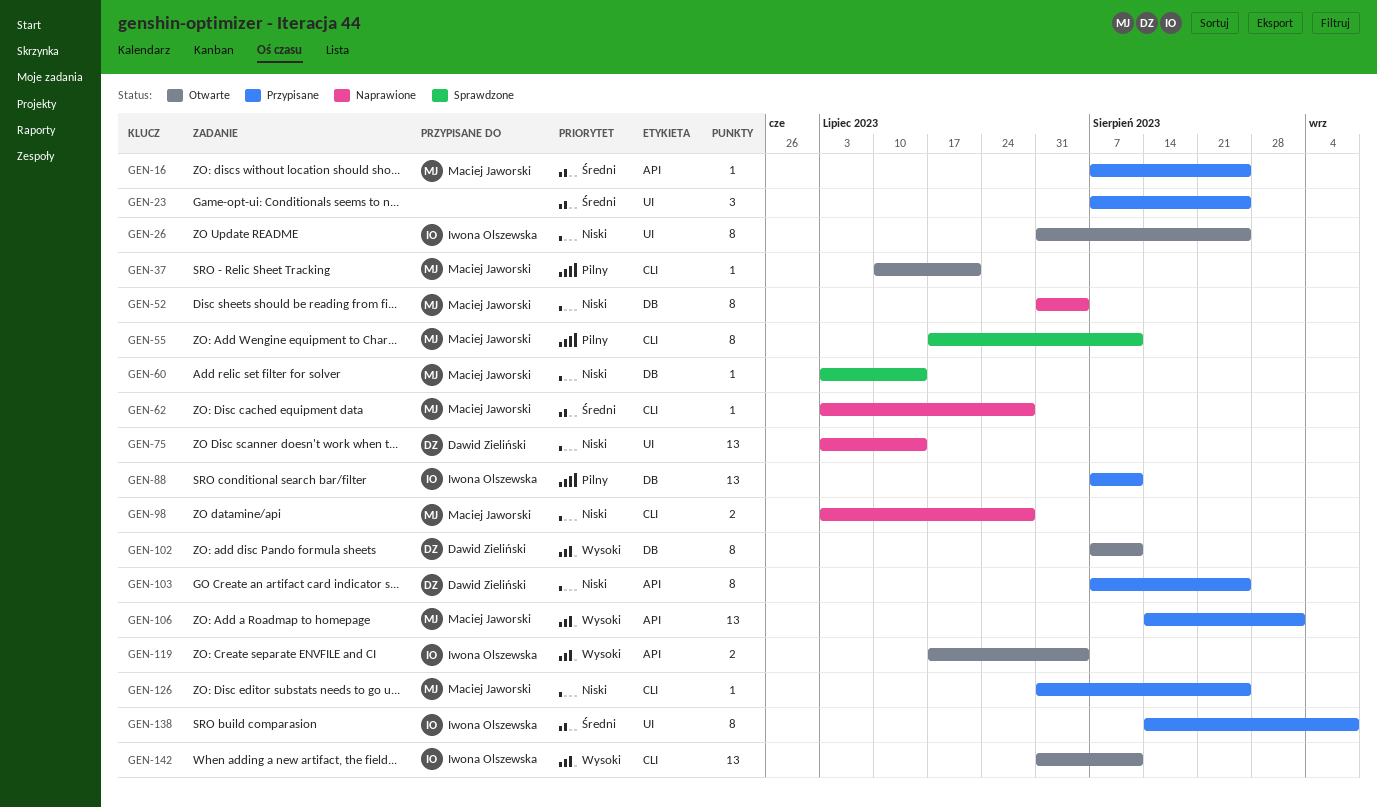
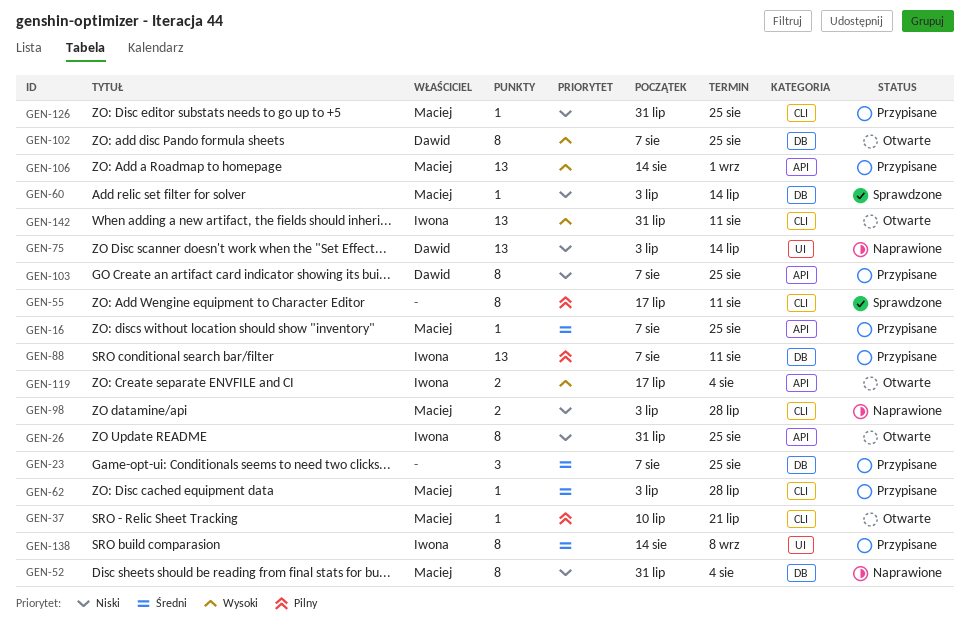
GEN-23, label: UI -> DB
GEN-26, label: UI -> API
GEN-55, owner: Maciej Jaworski -> none
GEN-62, status: Naprawione -> Przypisane
GEN-102, due: Aug 11 -> Aug 25

